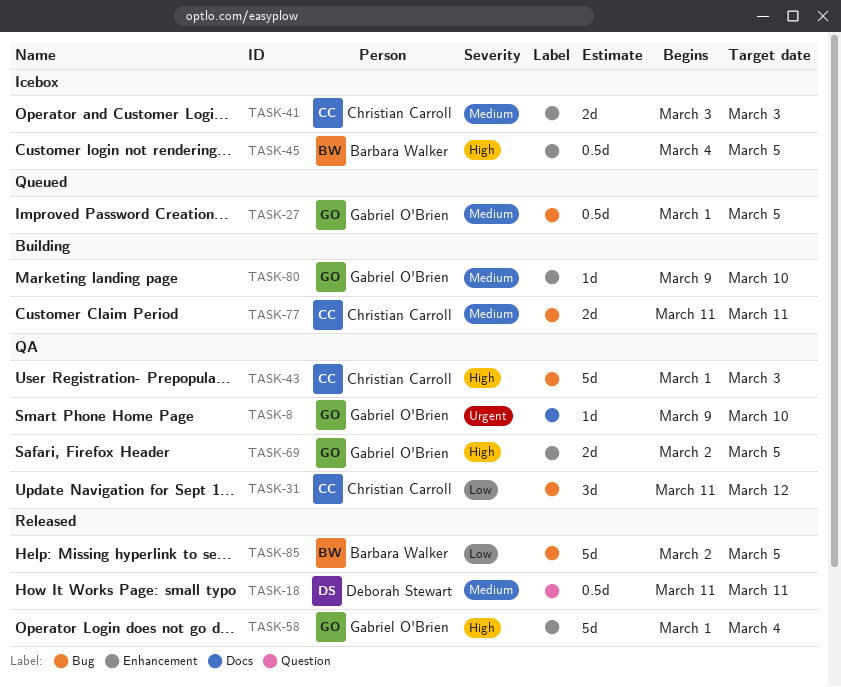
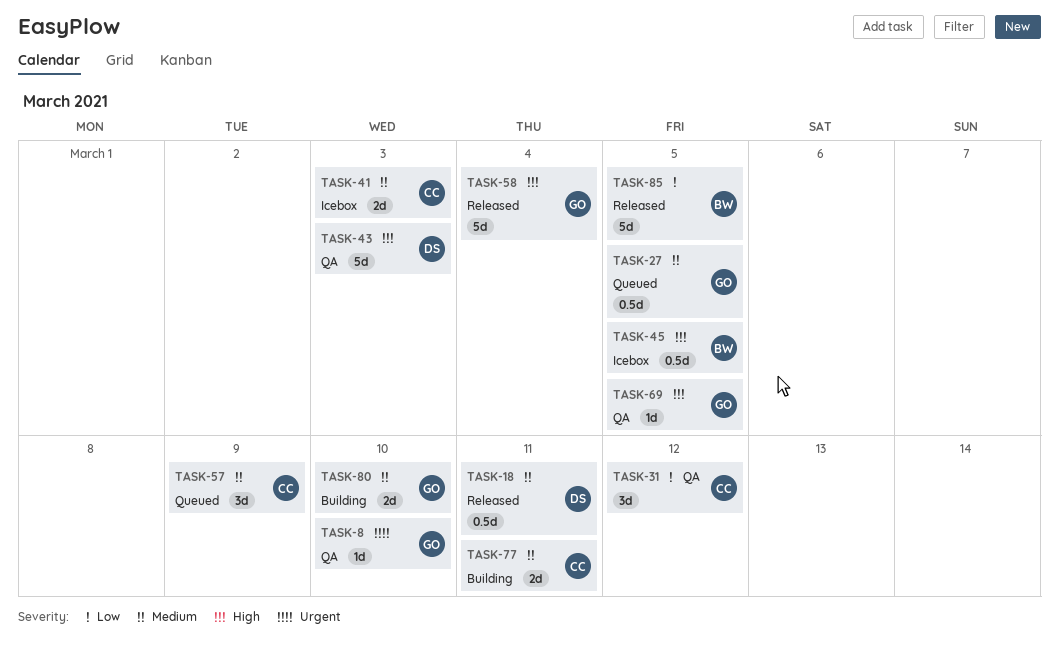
TASK-43, owner: Christian Carroll -> Deborah Stewart
TASK-57: none -> present
TASK-69, estimate: 2d -> 1d
TASK-80, estimate: 1d -> 2d

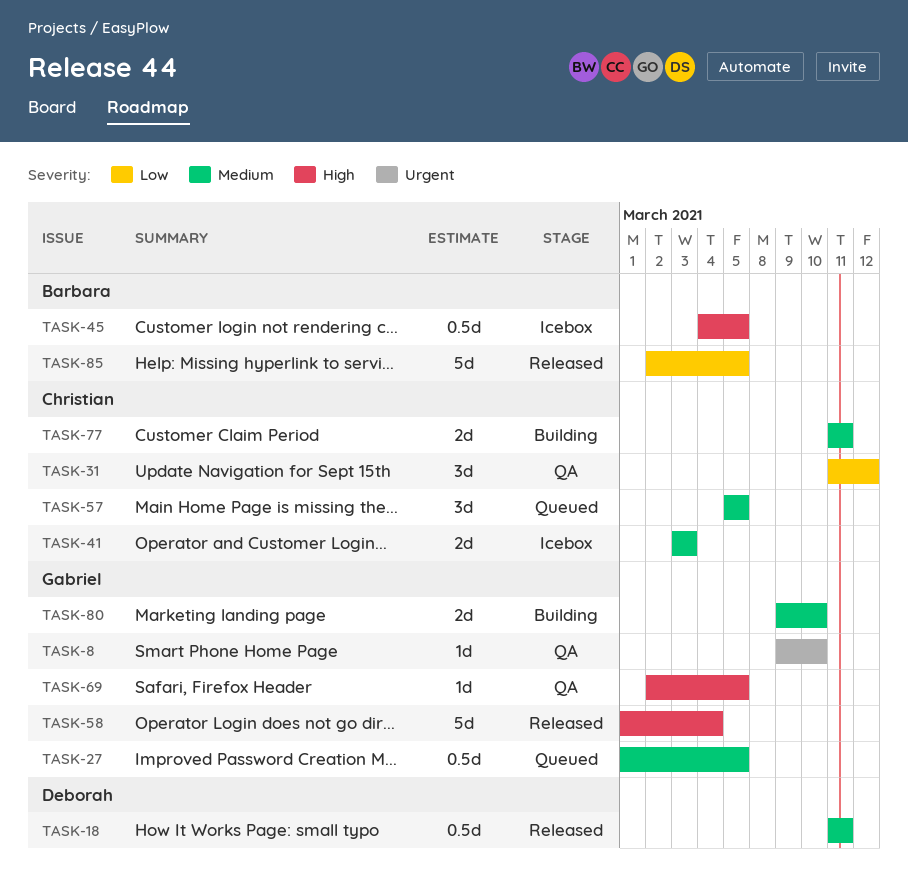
TASK-43: present -> none
TASK-57, due: Mar 9 -> Mar 5

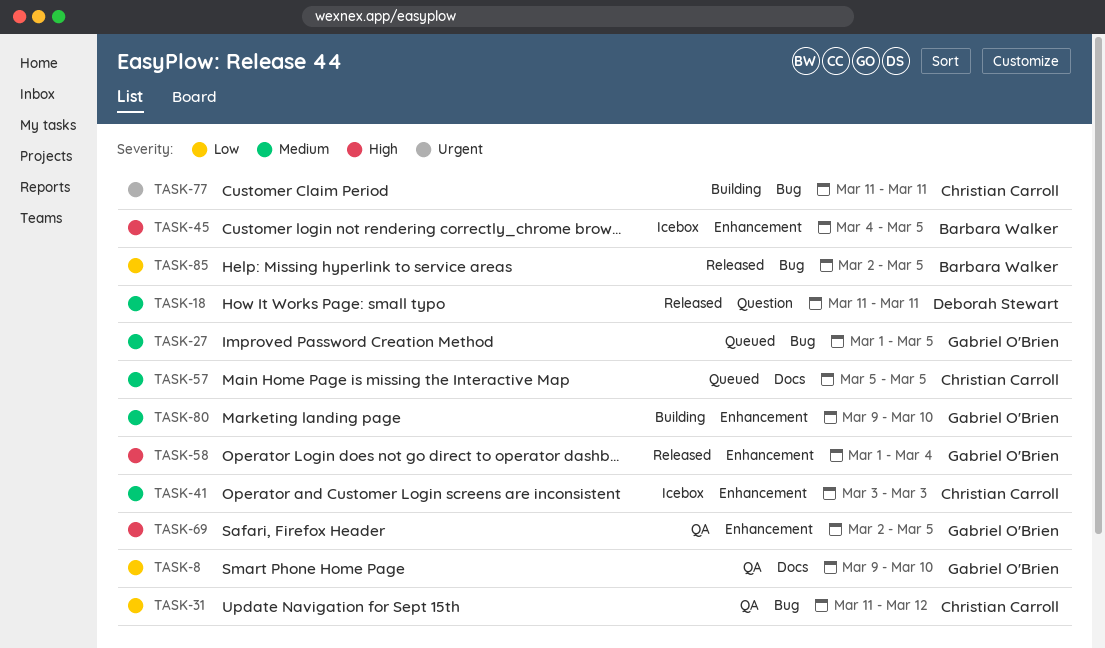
TASK-8, priority: Urgent -> Low
TASK-77, priority: Medium -> Urgent

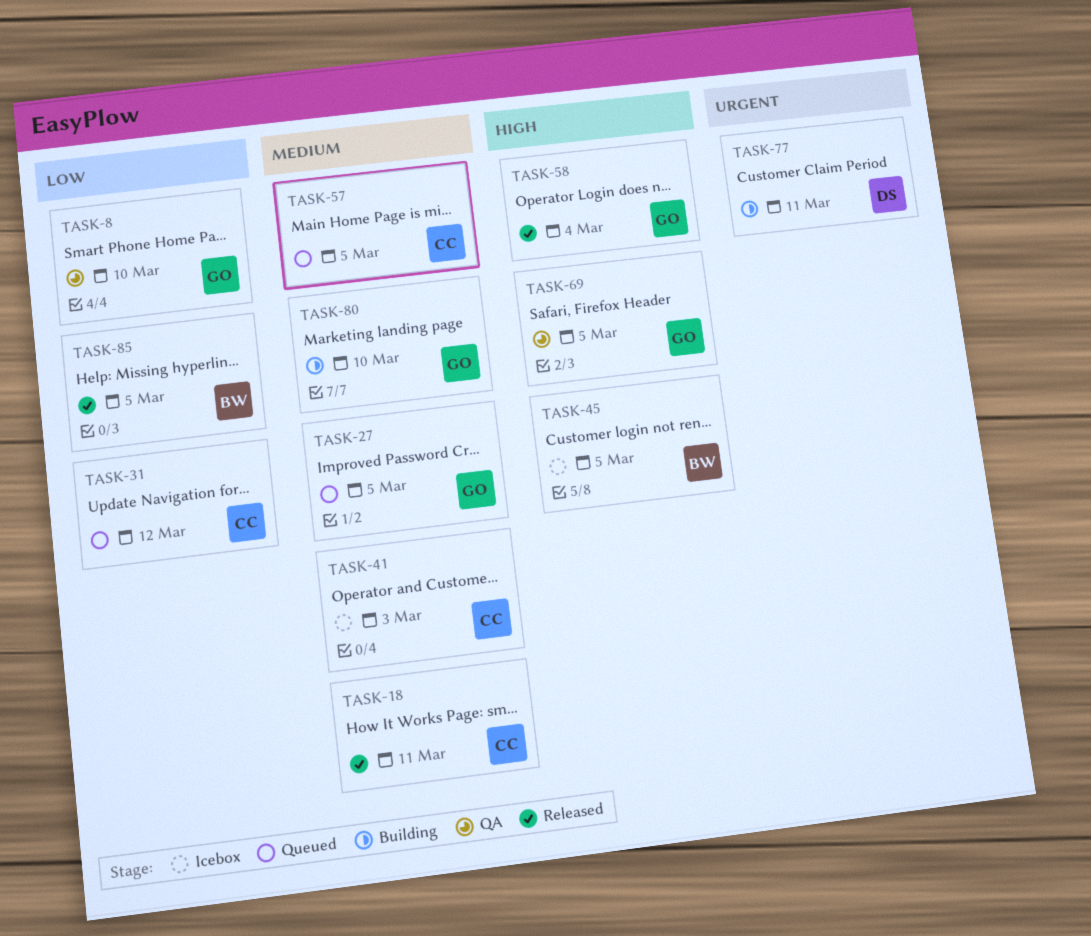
TASK-18, owner: Deborah Stewart -> Christian Carroll
TASK-31, status: QA -> Queued
TASK-77, owner: Christian Carroll -> Deborah Stewart

